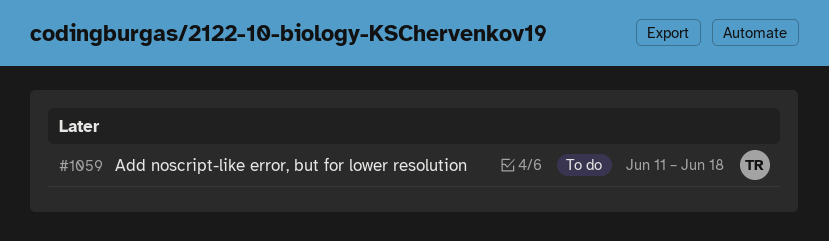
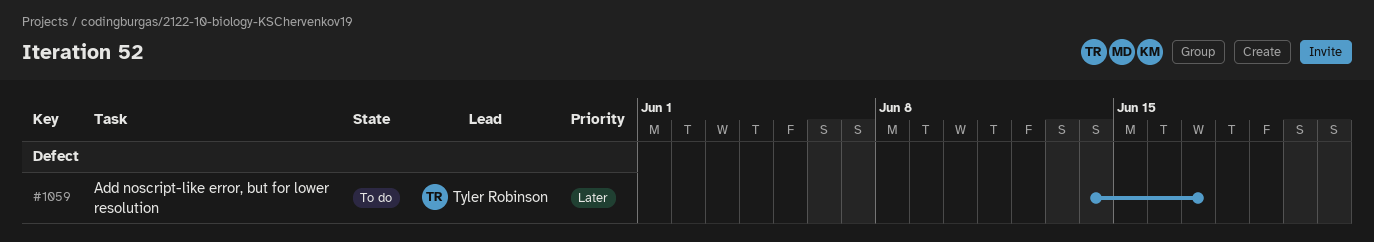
#1059, start: Jun 11 -> Jun 14
#1059, due: Jun 18 -> Jun 17

